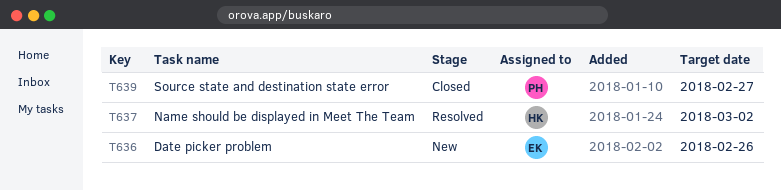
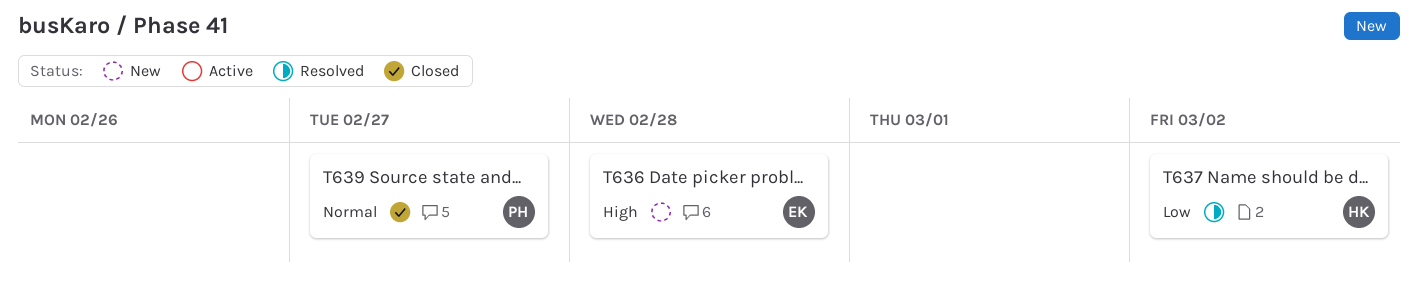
T636, due: Feb 26 -> Feb 28

